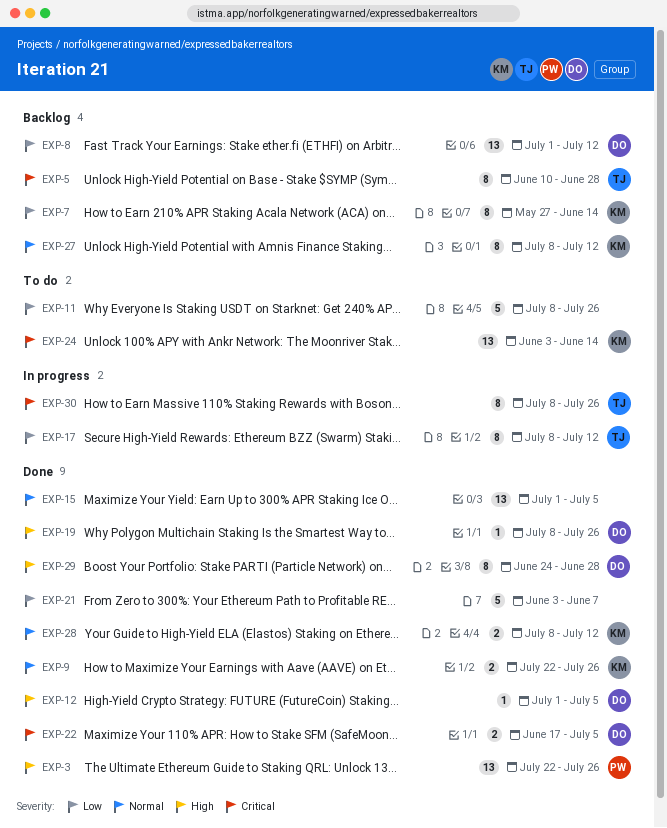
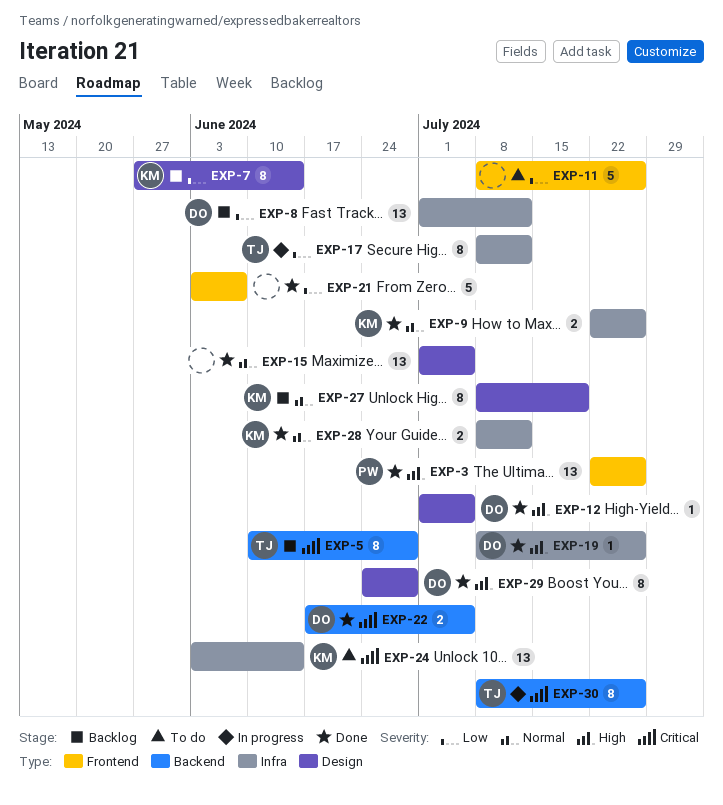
EXP-27, due: Jul 12 -> Jul 19

